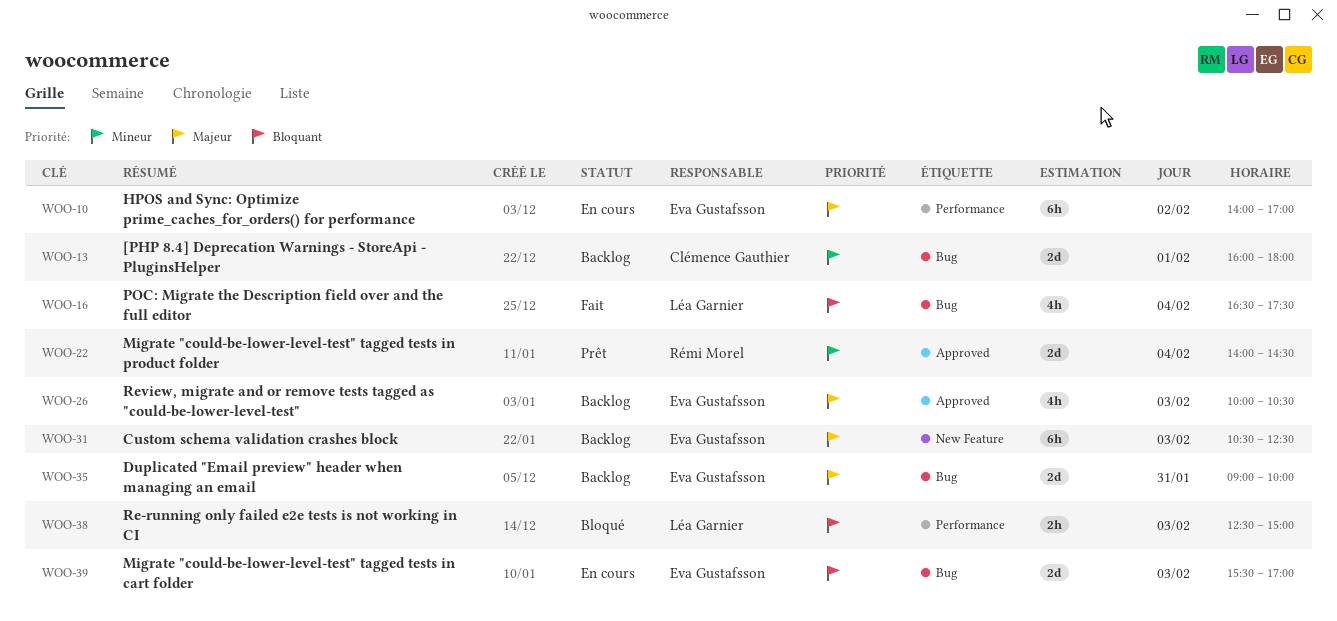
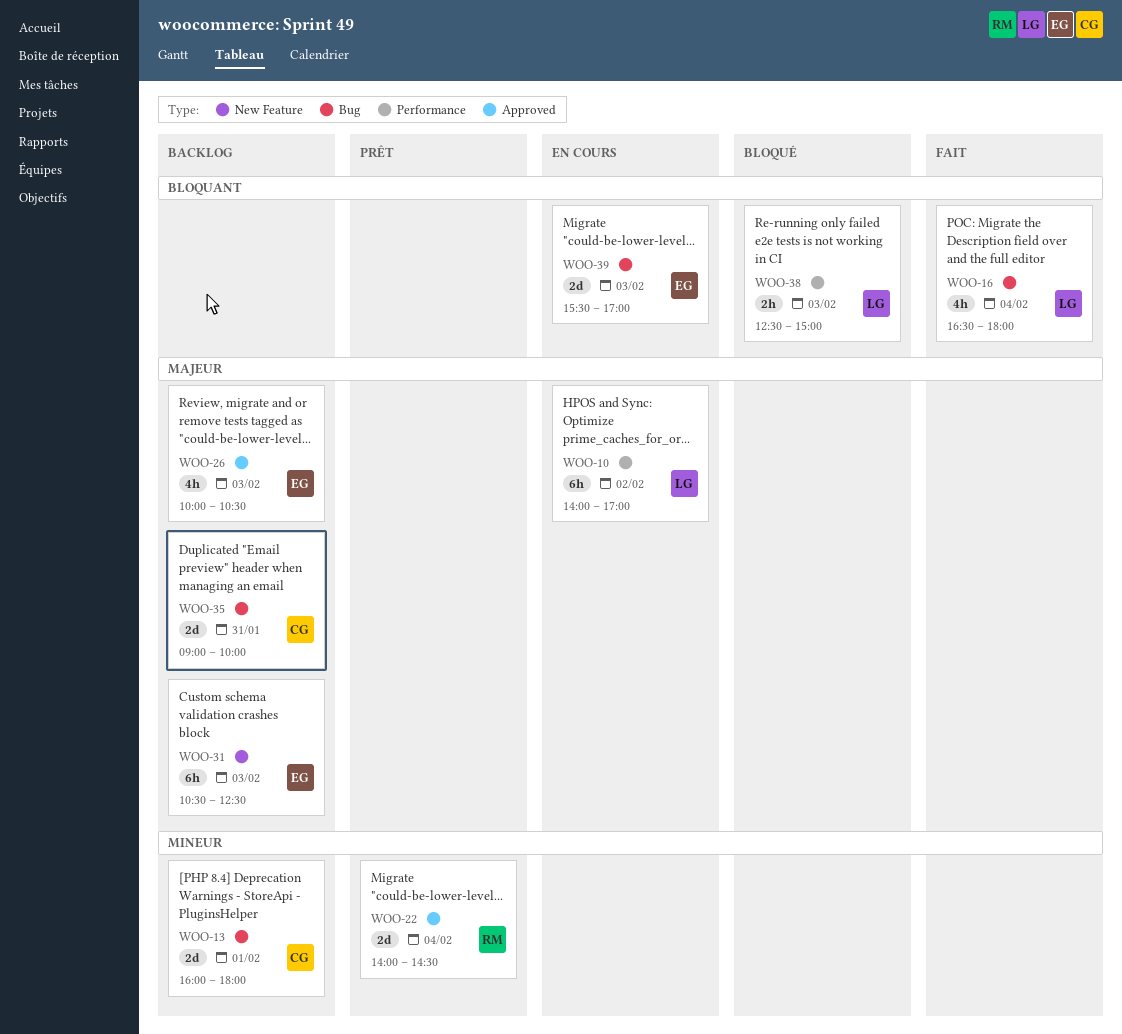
WOO-10, owner: Eva Gustafsson -> Léa Garnier
WOO-16, ends: 17:30 -> 18:00
WOO-35, owner: Eva Gustafsson -> Clémence Gauthier

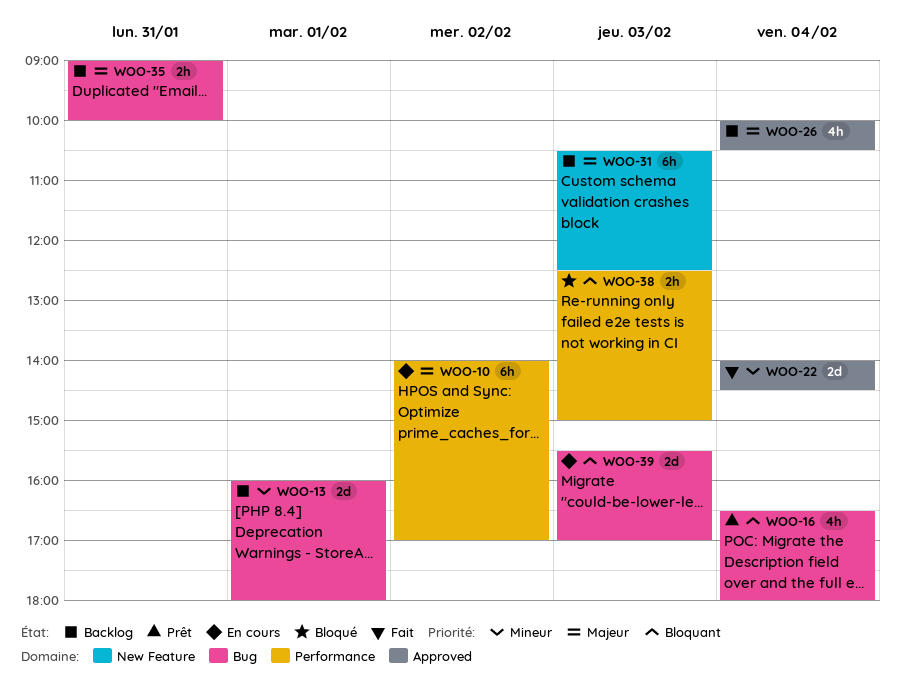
WOO-16, status: Fait -> Prêt
WOO-22, status: Prêt -> Fait
WOO-26, day: Feb 3 -> Feb 4
WOO-35, estimate: 2d -> 2h

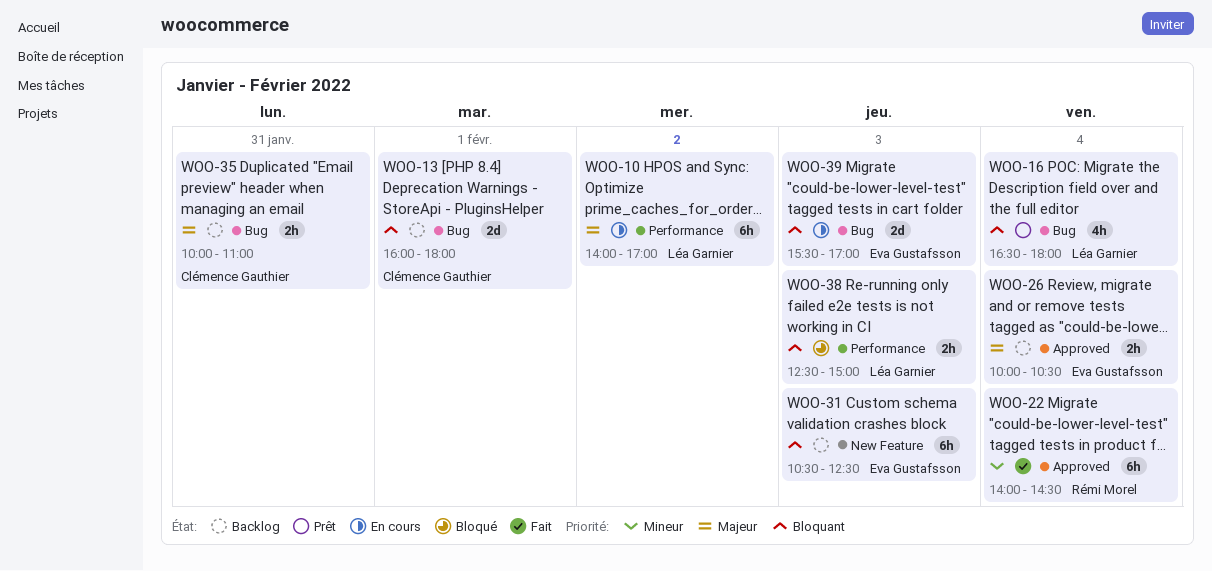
WOO-13, priority: Mineur -> Bloquant
WOO-22, estimate: 2d -> 6h
WOO-26, estimate: 4h -> 2h
WOO-31, priority: Majeur -> Bloquant
WOO-35, begins: 09:00 -> 10:00
WOO-35, ends: 10:00 -> 11:00

